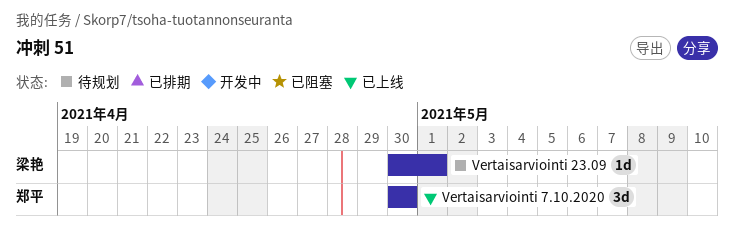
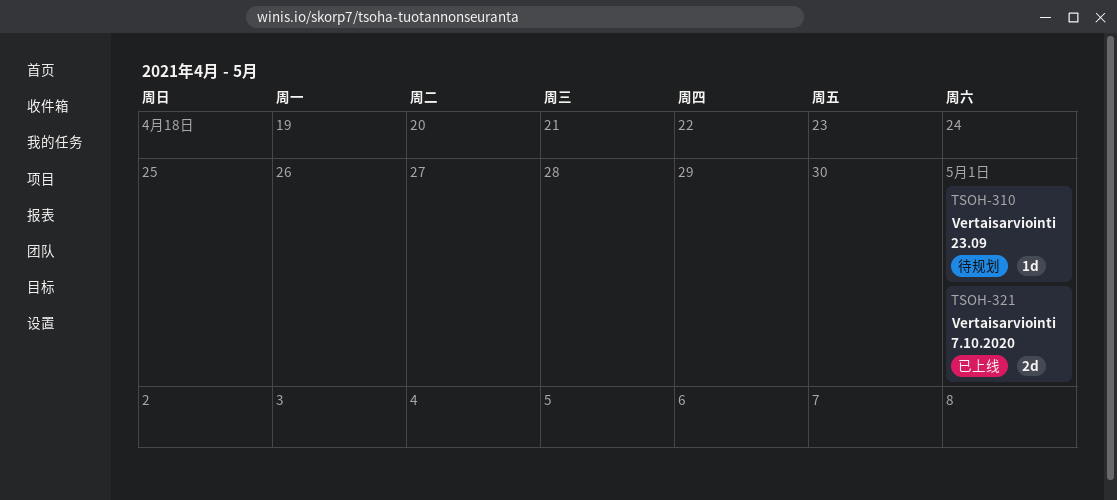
Vertaisarviointi 7.10.2020, estimate: 3d -> 2d
Vertaisarviointi 7.10.2020, due: Apr 30 -> May 1

